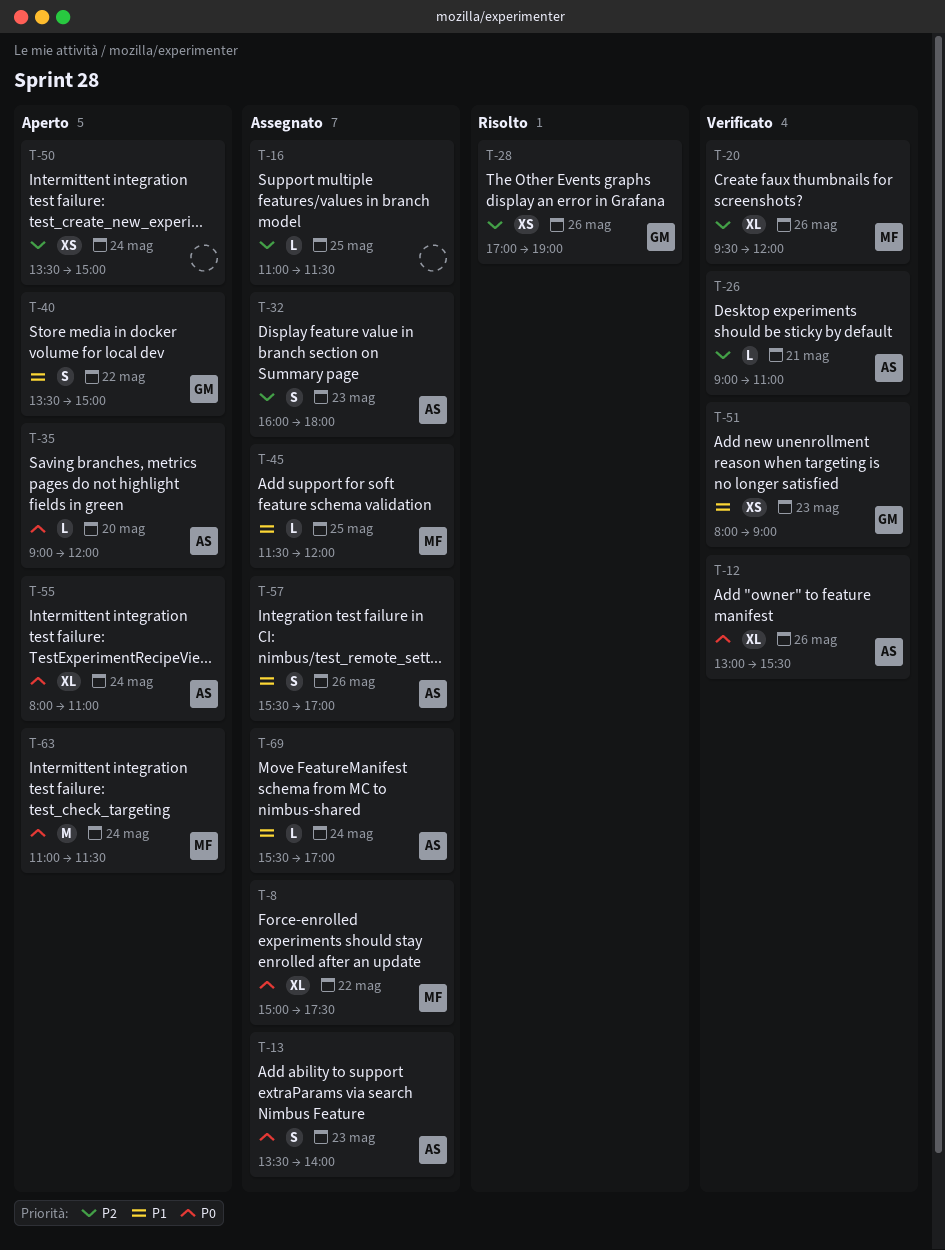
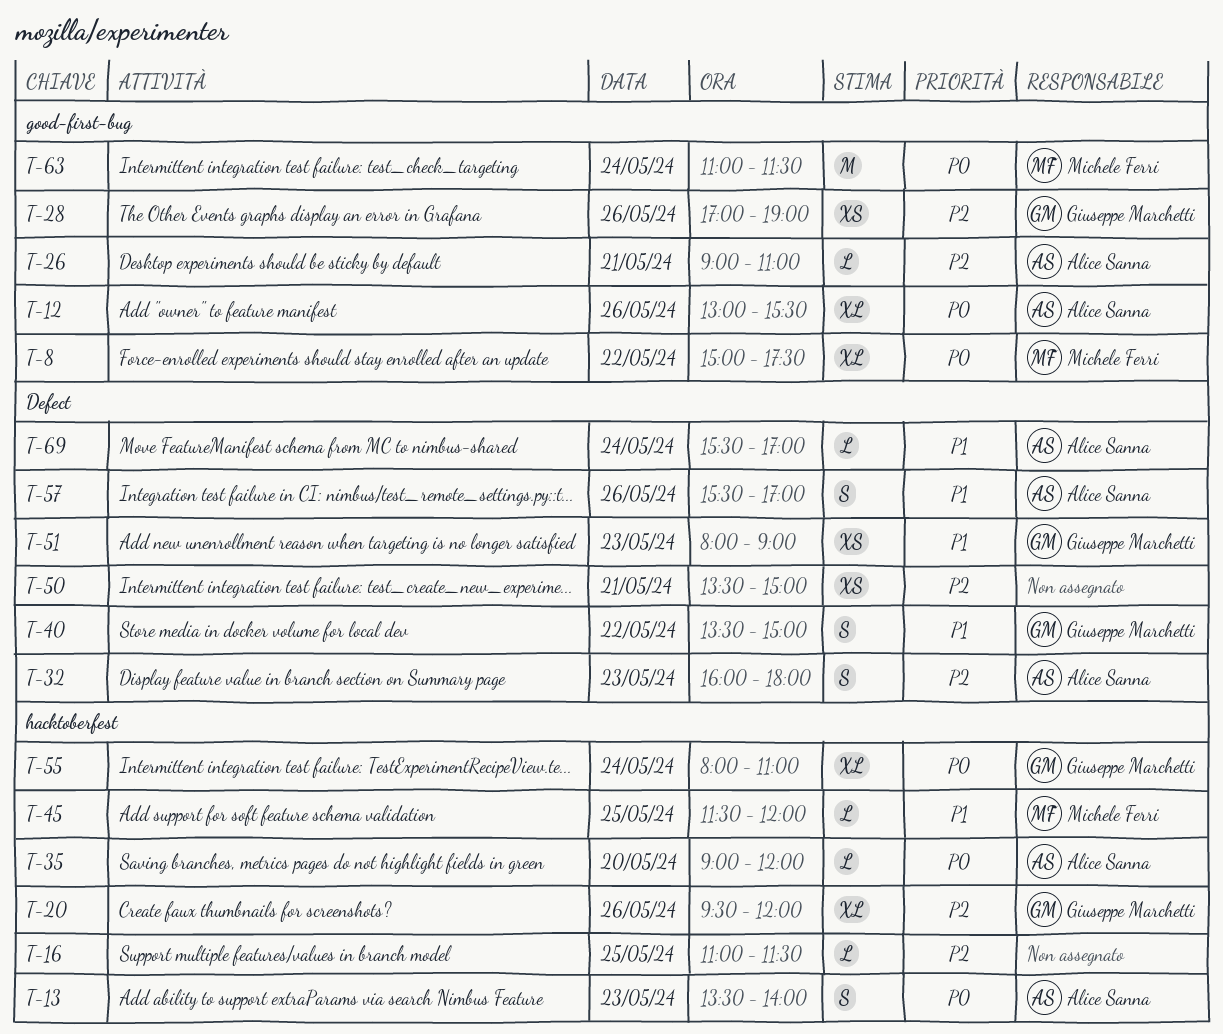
T-20, owner: Michele Ferri -> Giuseppe Marchetti
T-50, day: May 24 -> May 21
T-55, owner: Alice Sanna -> Giuseppe Marchetti

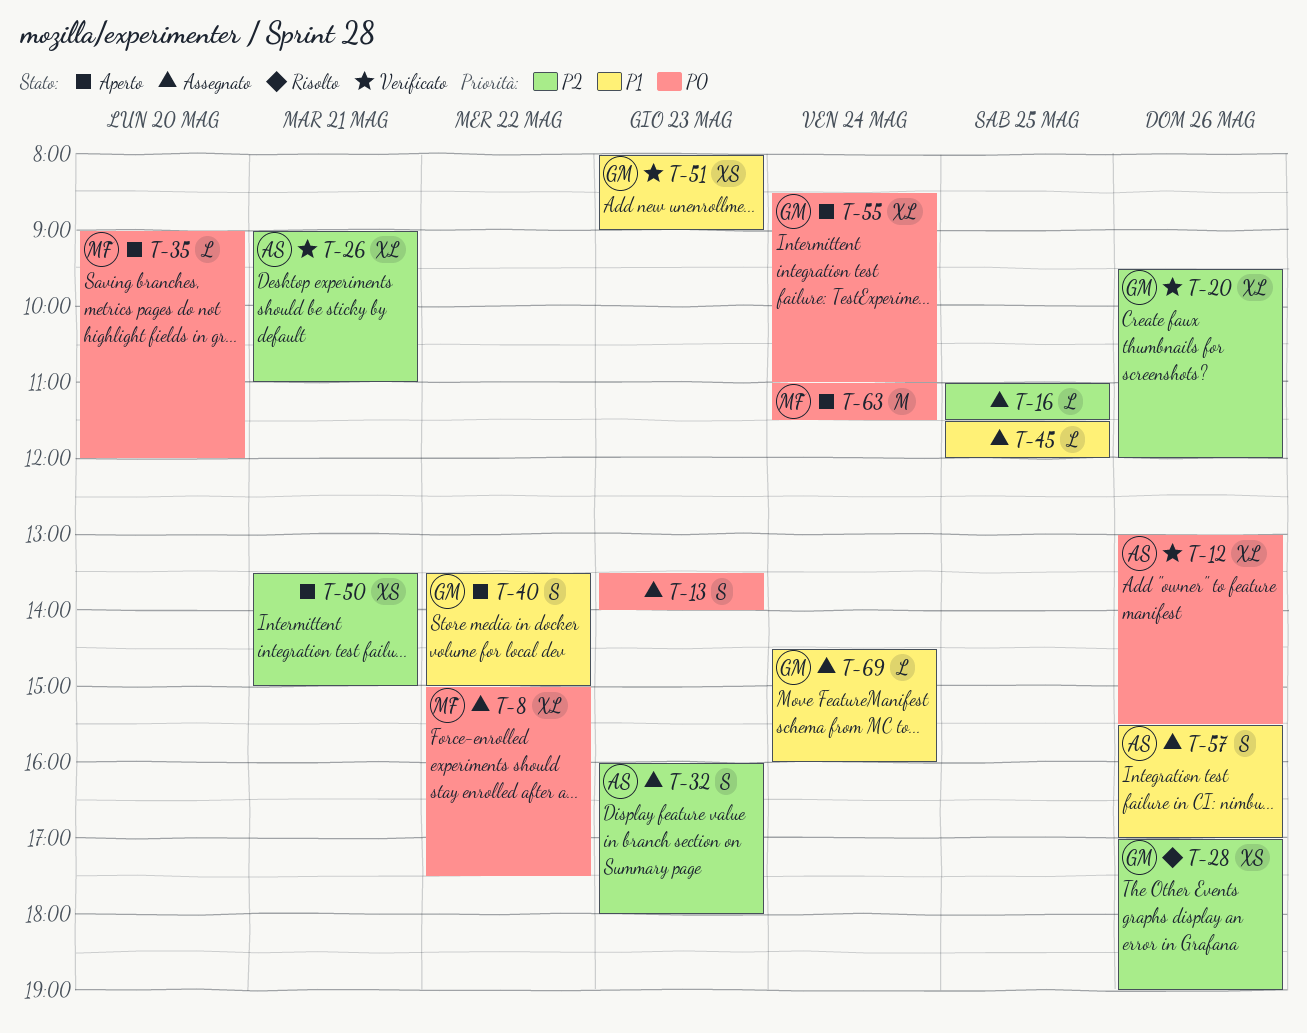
T-13, owner: Alice Sanna -> none
T-26, estimate: L -> XL
T-35, owner: Alice Sanna -> Michele Ferri
T-45, owner: Michele Ferri -> none
T-55, begins: 08:00 -> 08:30
T-69, owner: Alice Sanna -> Giuseppe Marchetti
T-69, begins: 15:30 -> 14:30
T-69, ends: 17:00 -> 16:00

